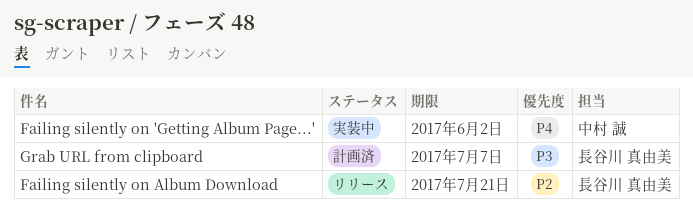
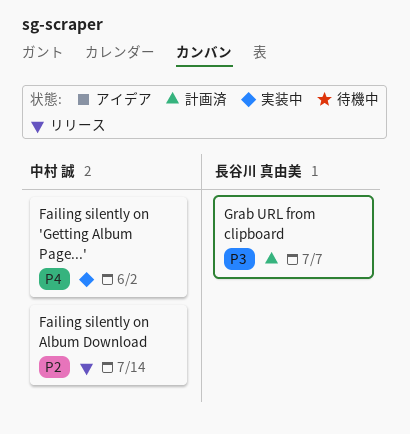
Failing silently on Album Download, owner: 長谷川 真由美 -> 中村 誠
Failing silently on Album Download, due: Jul 21 -> Jul 14

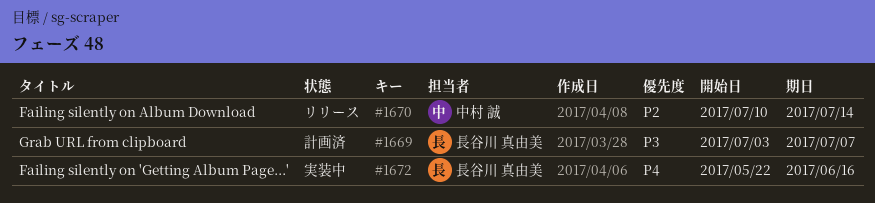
Failing silently on 'Getting Album Page...', owner: 中村 誠 -> 長谷川 真由美
Failing silently on 'Getting Album Page...', due: Jun 2 -> Jun 16

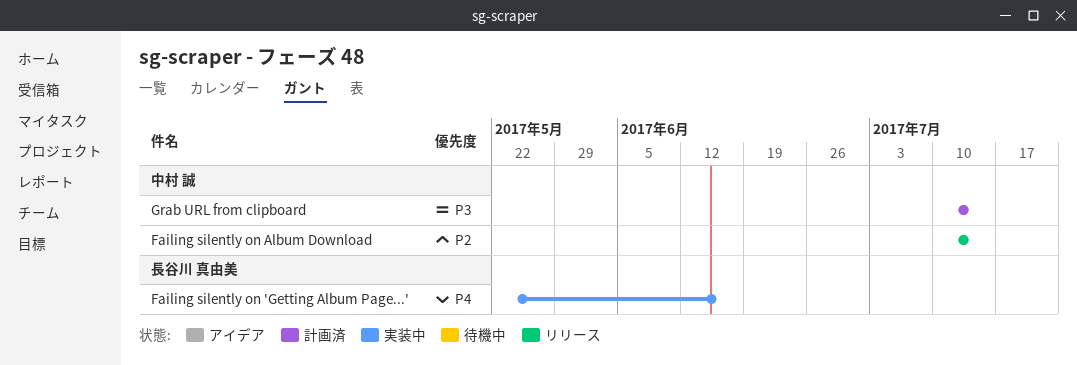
Grab URL from clipboard, owner: 長谷川 真由美 -> 中村 誠
Grab URL from clipboard, start: Jul 3 -> Jul 10
Grab URL from clipboard, due: Jul 7 -> Jul 14

